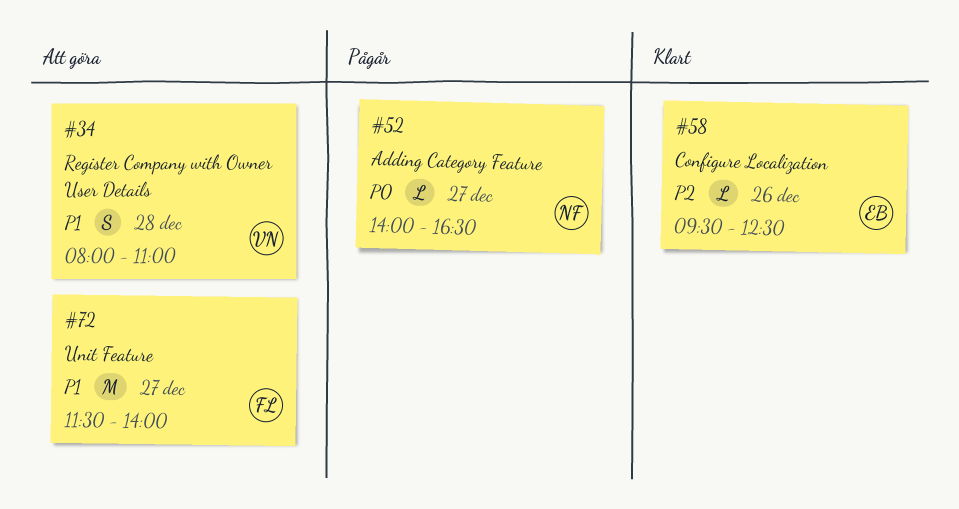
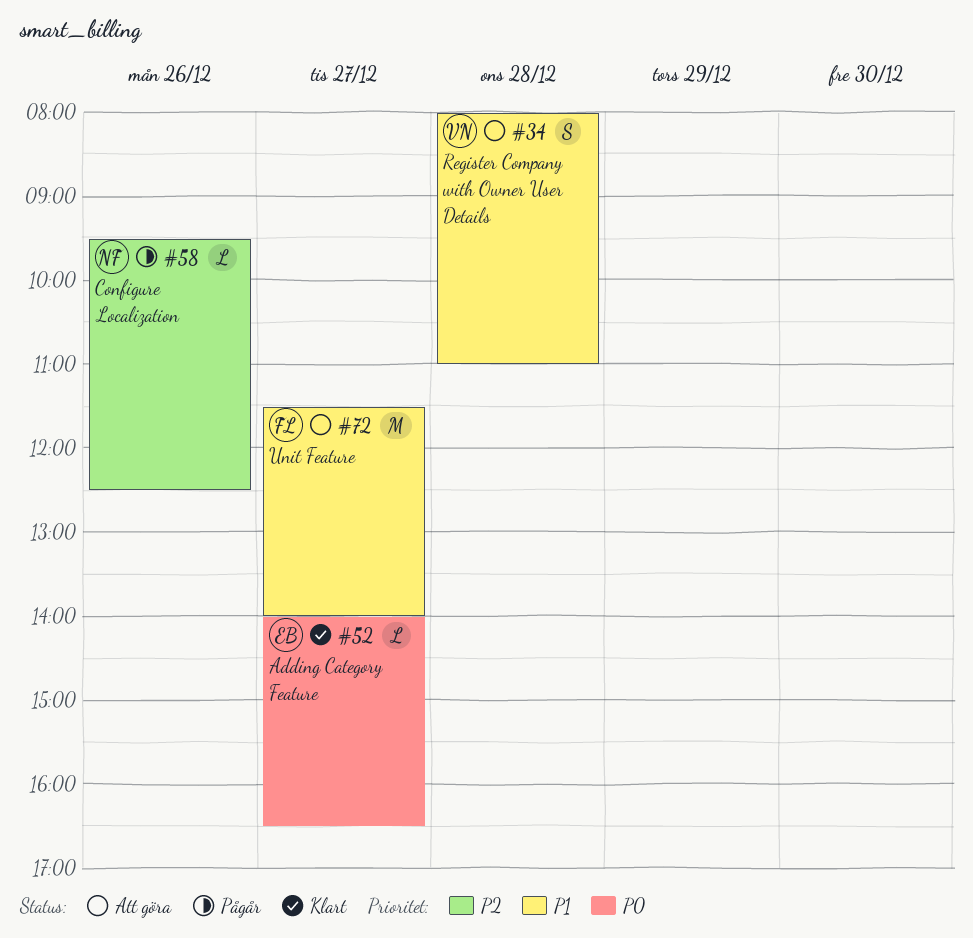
#52, status: Pågår -> Klart
#52, owner: NF -> EB
#58, status: Klart -> Pågår
#58, owner: EB -> NF

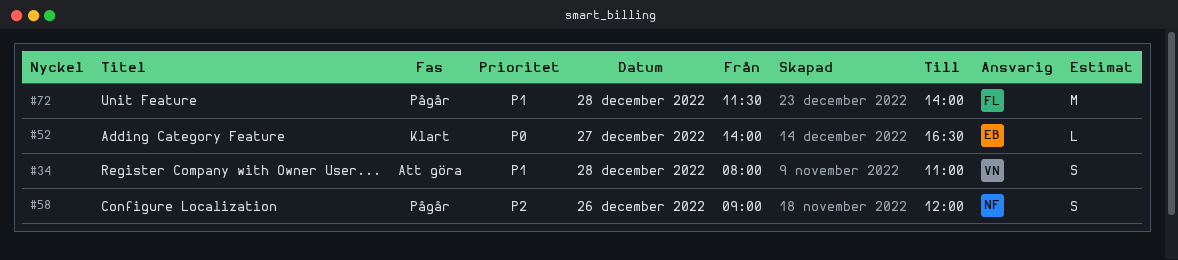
#58, estimate: L -> S
#58, begins: 09:30 -> 09:00
#58, ends: 12:30 -> 12:00
#72, status: Att göra -> Pågår
#72, day: Dec 27 -> Dec 28

